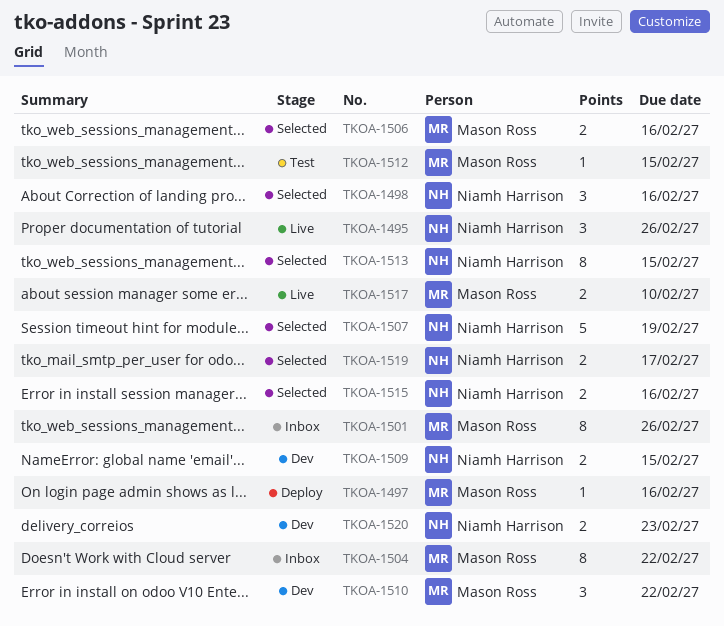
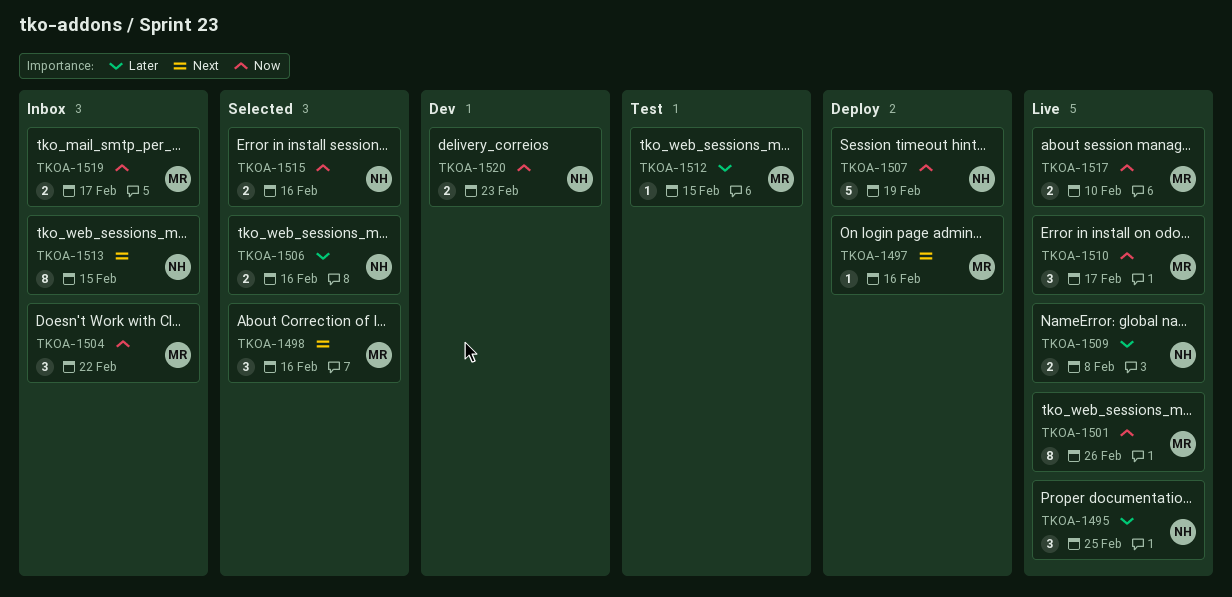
TKOA-1495, due: Feb 26 -> Feb 25
TKOA-1498, owner: Niamh Harrison -> Mason Ross
TKOA-1501, status: Inbox -> Live
TKOA-1504, estimate: 8 -> 3
TKOA-1506, owner: Mason Ross -> Niamh Harrison
TKOA-1507, status: Selected -> Deploy
TKOA-1509, status: Dev -> Live
TKOA-1509, due: Feb 15 -> Feb 8
TKOA-1510, status: Dev -> Live
TKOA-1510, due: Feb 22 -> Feb 17
TKOA-1513, status: Selected -> Inbox
TKOA-1519, status: Selected -> Inbox
TKOA-1519, owner: Niamh Harrison -> Mason Ross

